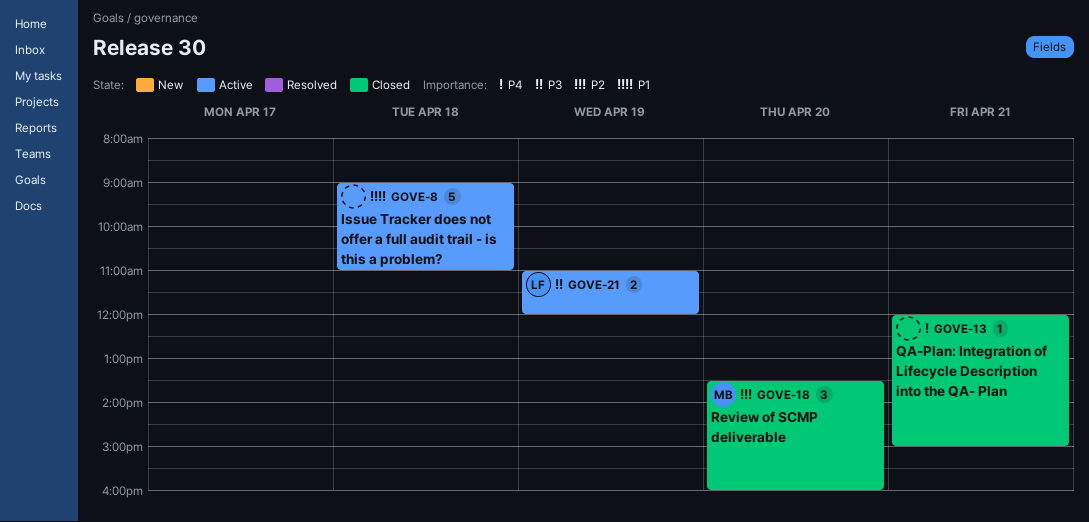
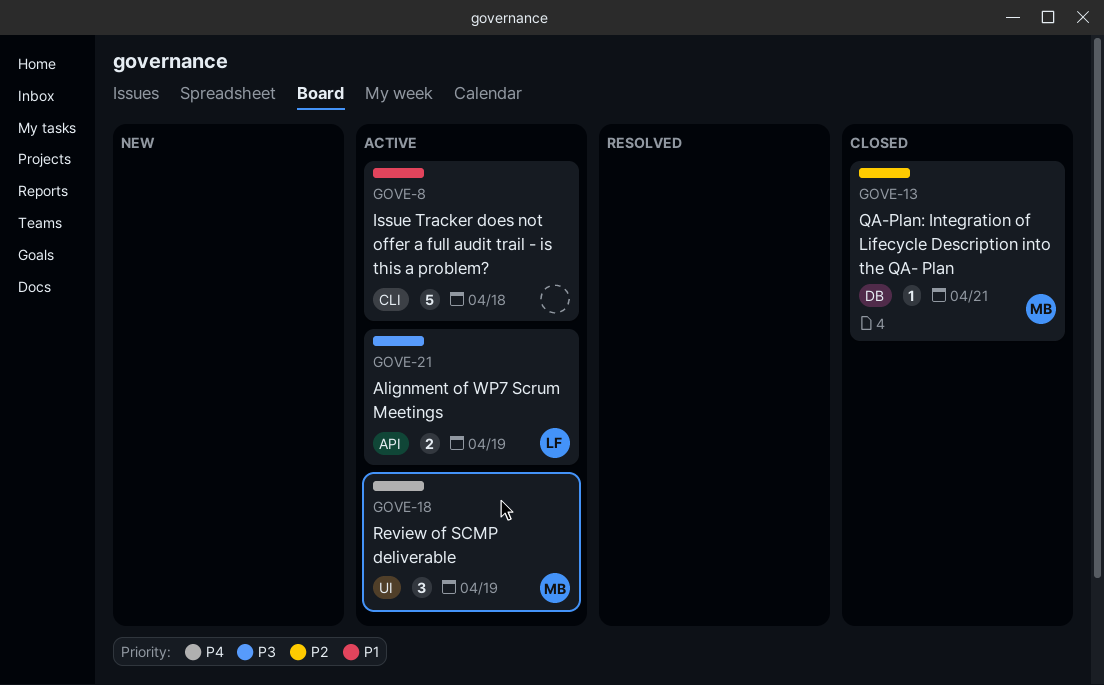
GOVE-13, owner: none -> MB
GOVE-13, priority: P4 -> P2
GOVE-18, status: Closed -> Active
GOVE-18, priority: P2 -> P4
GOVE-18, day: Apr 20 -> Apr 19

